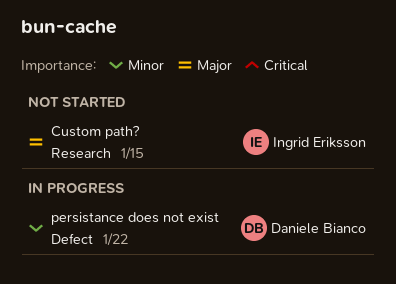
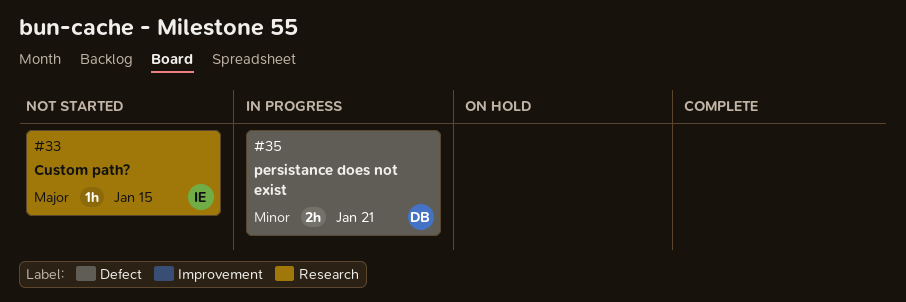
persistance does not exist, due: Jan 22 -> Jan 21

